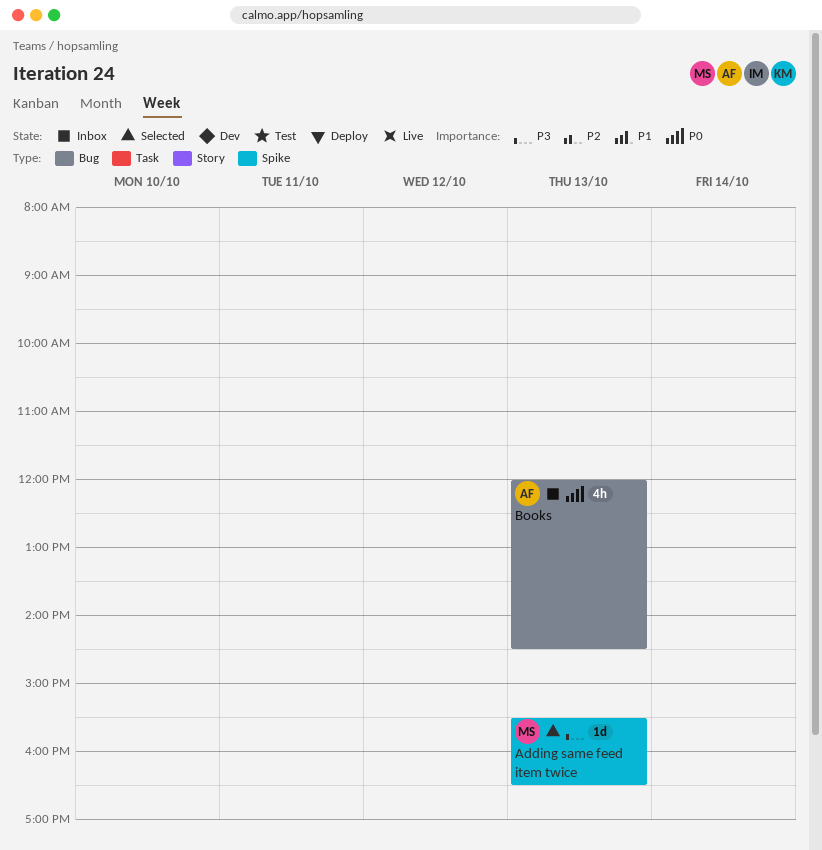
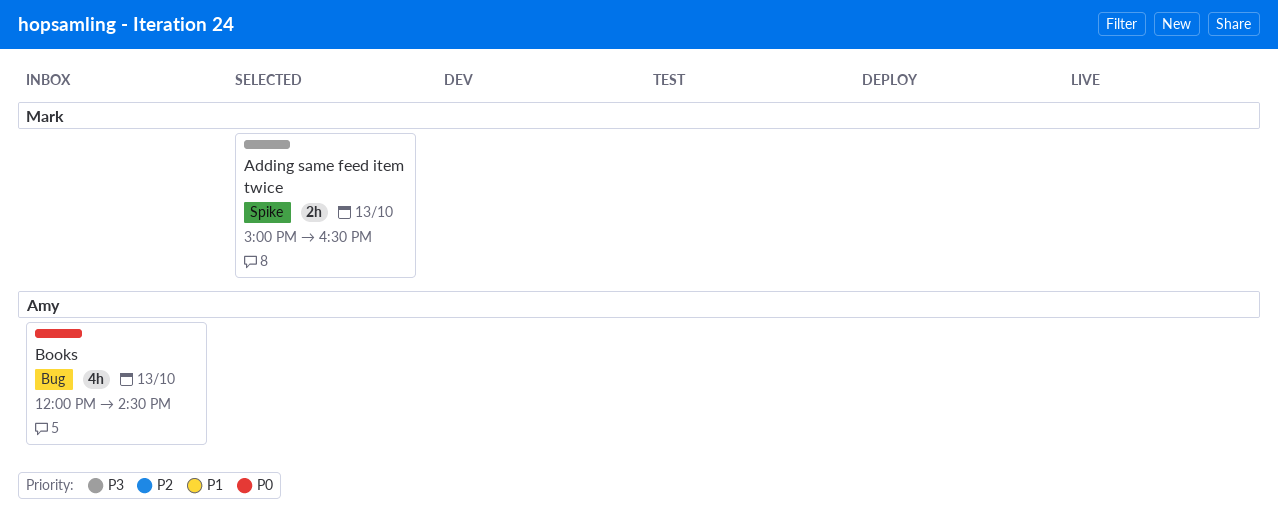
Adding same feed item twice, estimate: 1d -> 2h
Adding same feed item twice, begins: 15:30 -> 15:00

